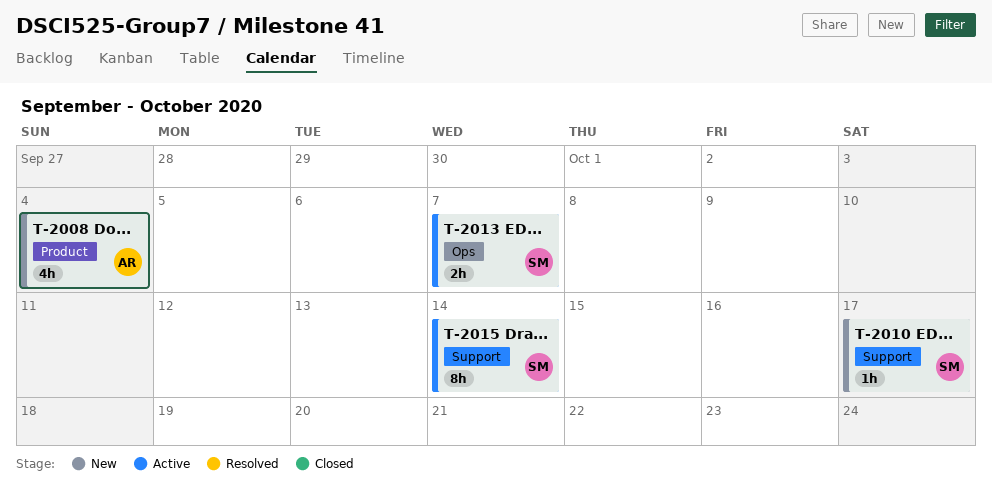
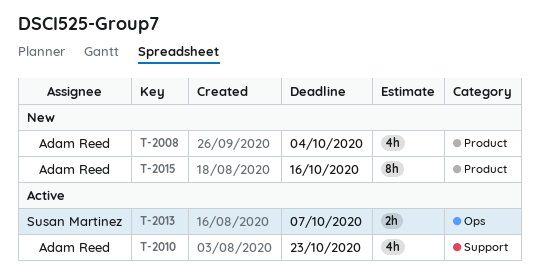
T-2010, status: New -> Active
T-2010, owner: Susan Martinez -> Adam Reed
T-2010, estimate: 1h -> 4h
T-2010, due: Oct 17 -> Oct 23
T-2015, status: Active -> New
T-2015, owner: Susan Martinez -> Adam Reed
T-2015, label: Support -> Product
T-2015, due: Oct 14 -> Oct 16

